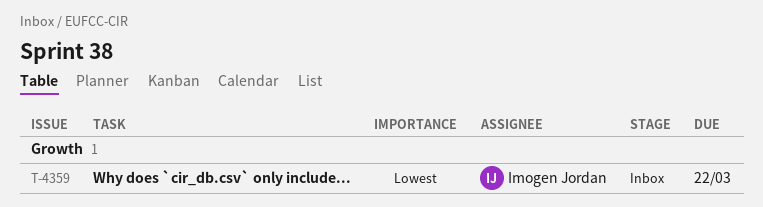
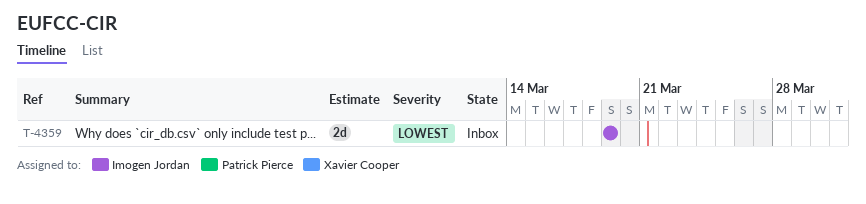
T-4359, due: Mar 22 -> Mar 19

